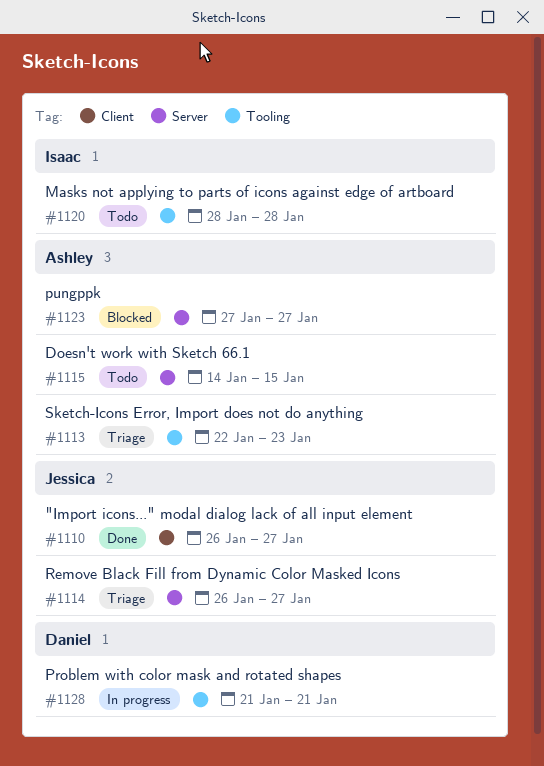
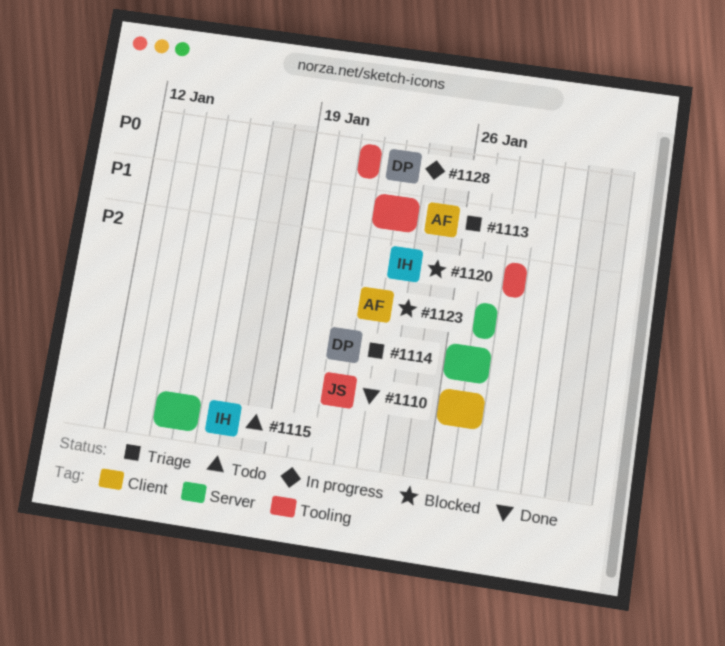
#1114, owner: Jessica -> Daniel
#1115, owner: Ashley -> Isaac
#1120, status: Todo -> Blocked

